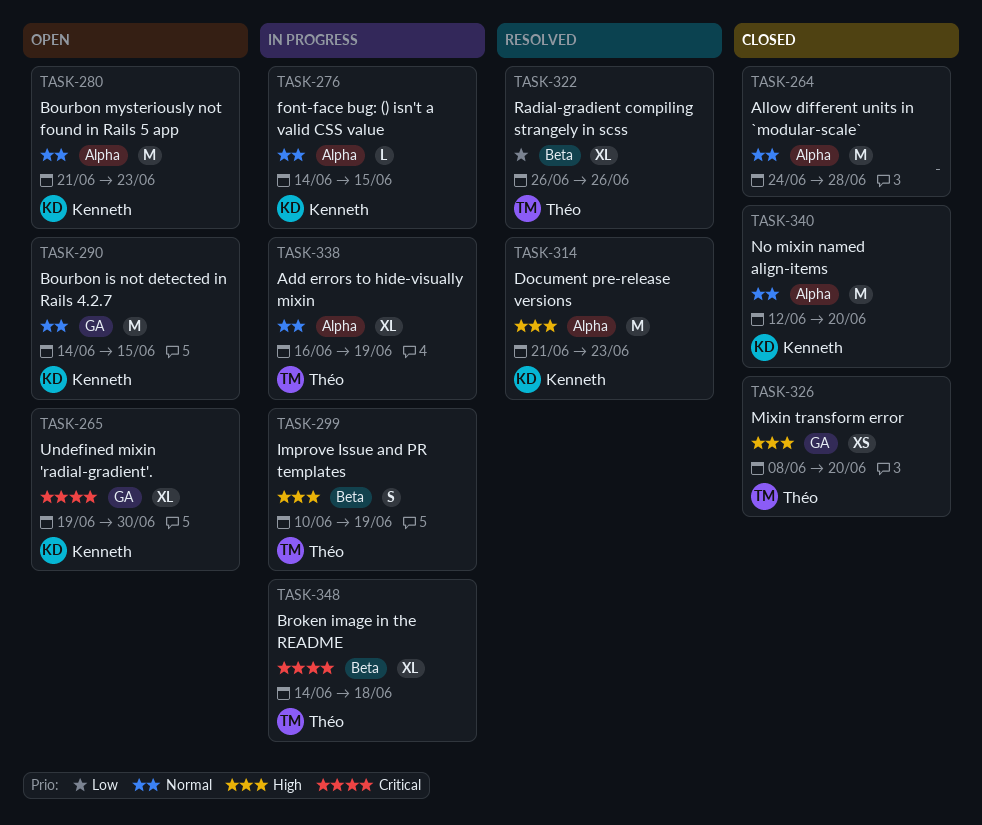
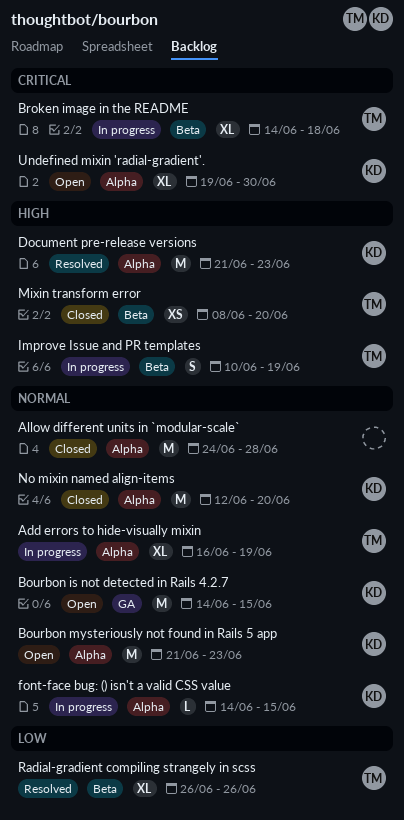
Mixin transform error, label: GA -> Beta
Undefined mixin 'radial-gradient'., label: GA -> Alpha

